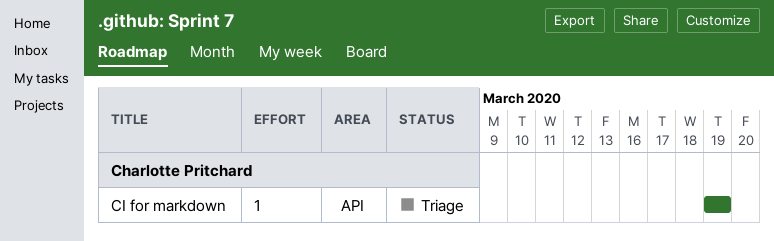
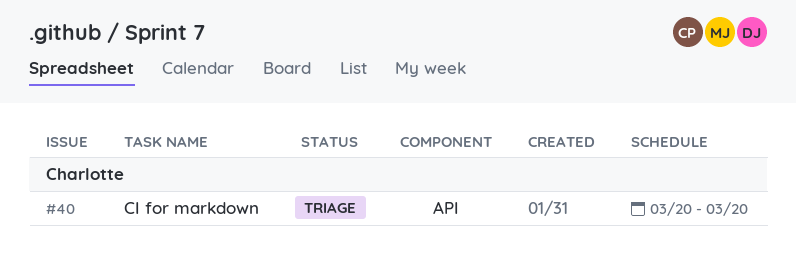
CI for markdown, start: Mar 19 -> Mar 20
CI for markdown, due: Mar 19 -> Mar 20

